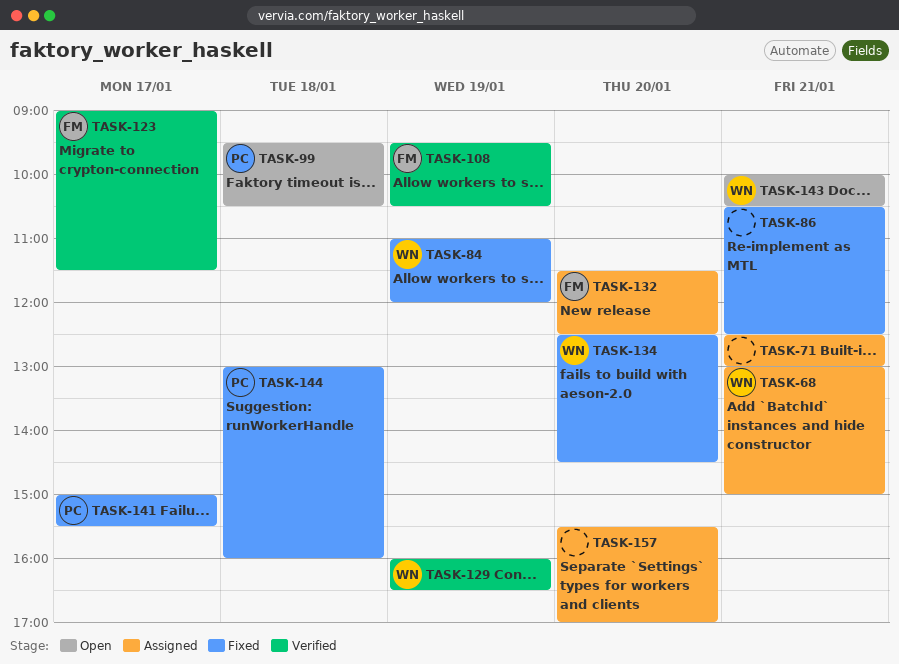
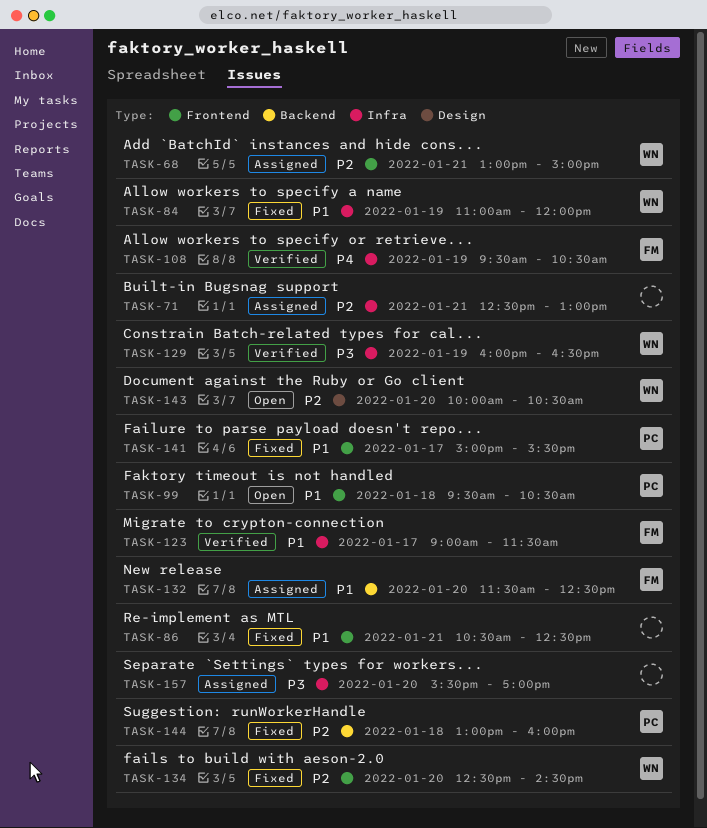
TASK-143, day: Jan 21 -> Jan 20

